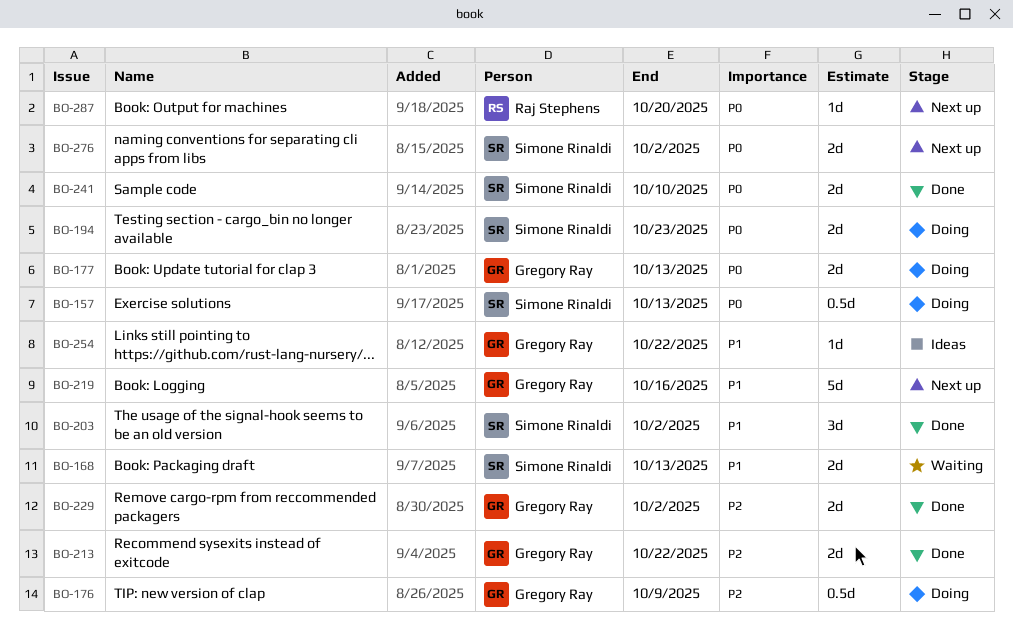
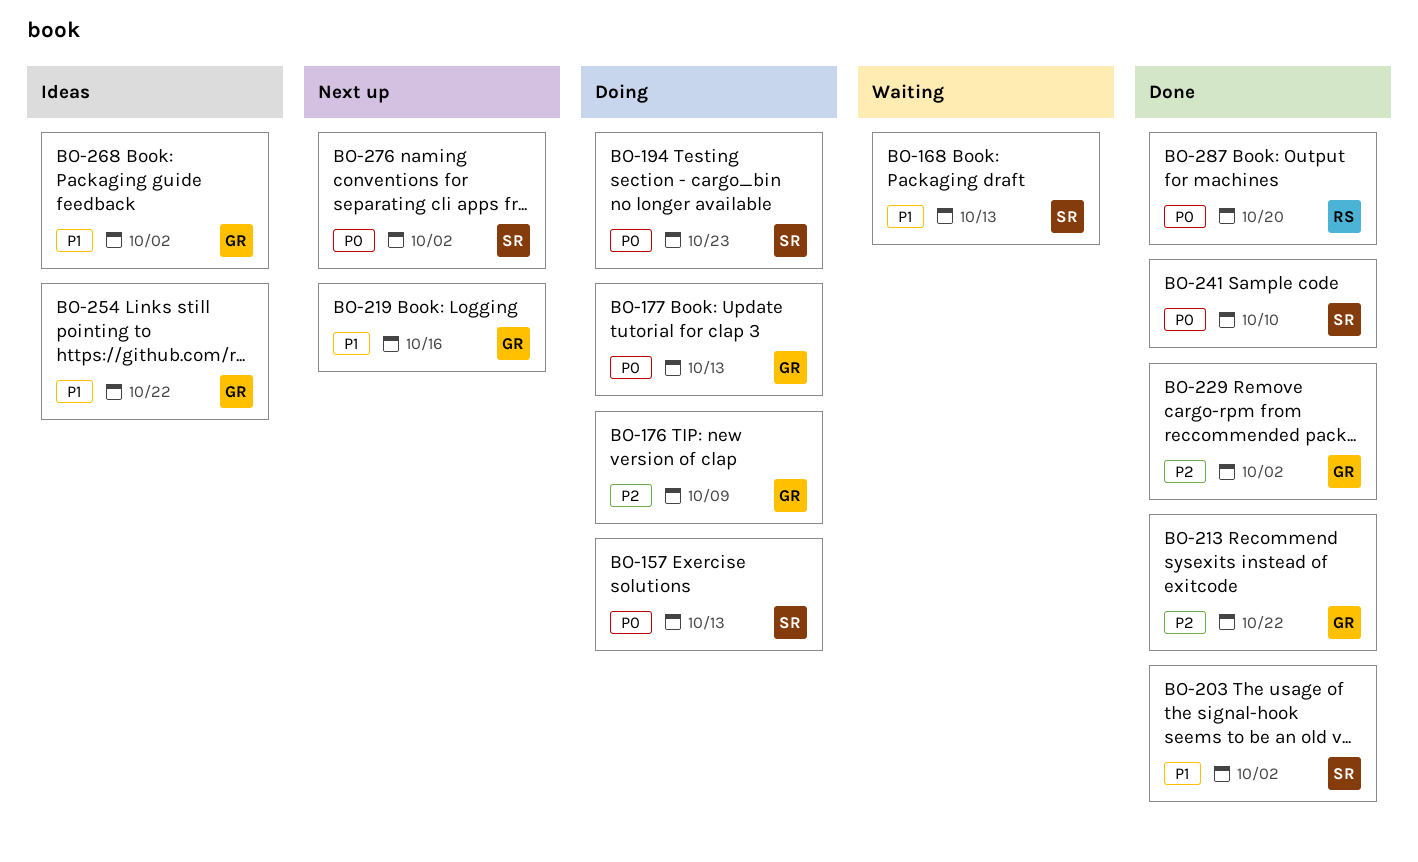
BO-268: none -> present
BO-287, status: Next up -> Done

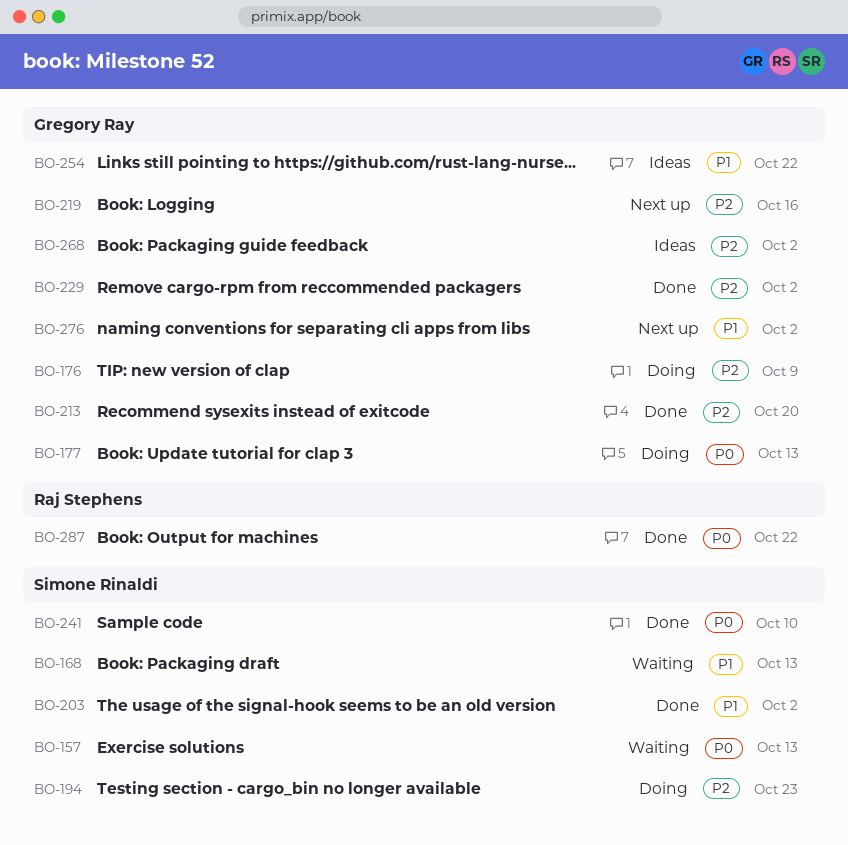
BO-157, status: Doing -> Waiting
BO-194, priority: P0 -> P2
BO-213, due: Oct 22 -> Oct 20
BO-219, priority: P1 -> P2
BO-268, priority: P1 -> P2
BO-276, owner: Simone Rinaldi -> Gregory Ray
BO-276, priority: P0 -> P1
BO-287, due: Oct 20 -> Oct 22

